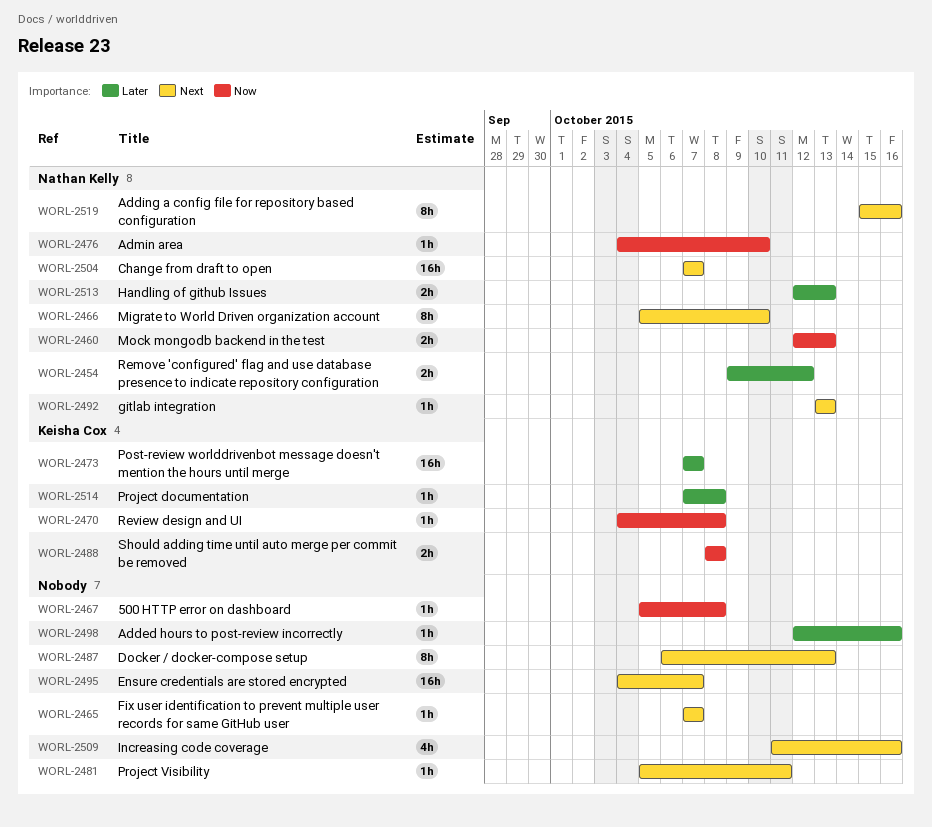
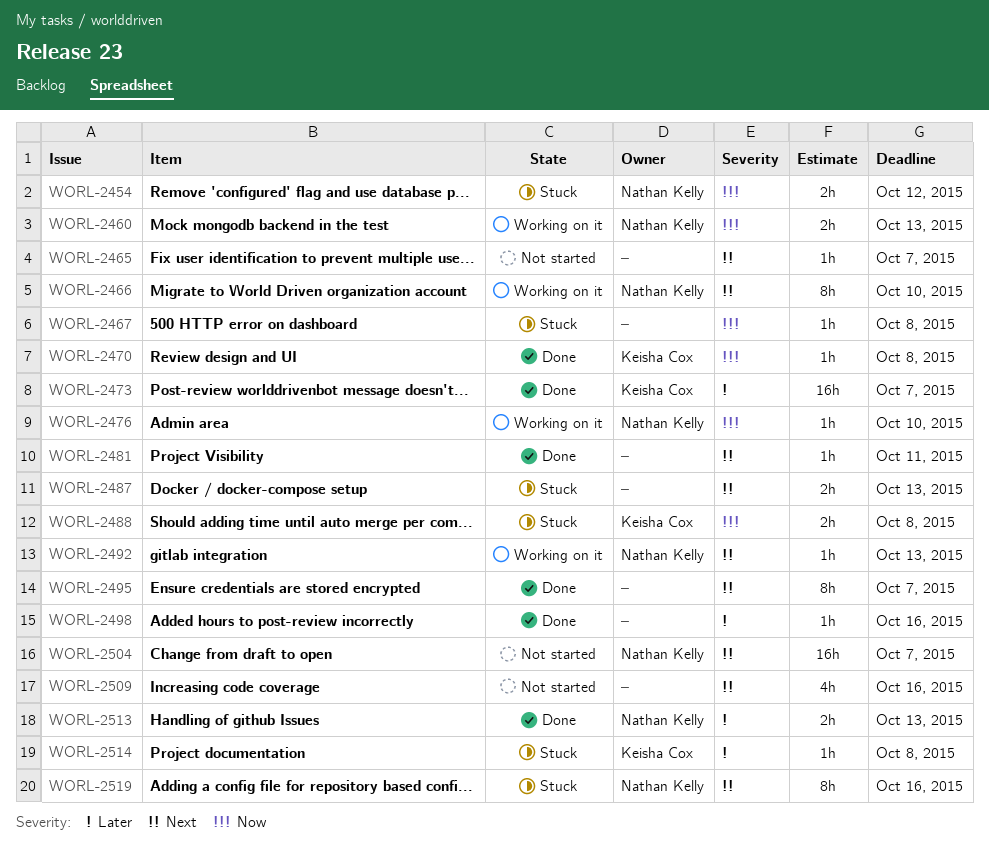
WORL-2454, priority: Later -> Now
WORL-2487, estimate: 8h -> 2h
WORL-2495, estimate: 16h -> 8h

